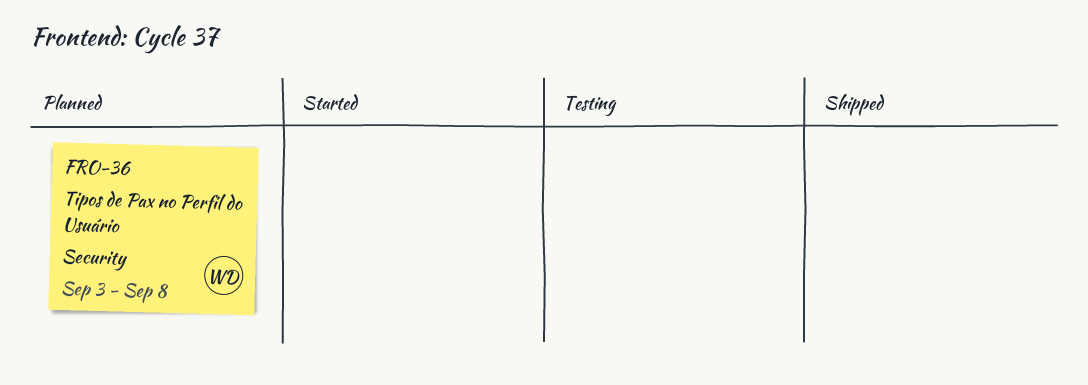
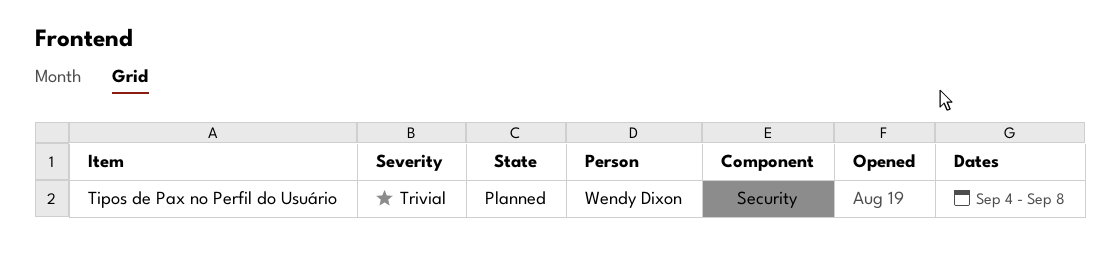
Tipos de Pax no Perfil do Usuário, start: Sep 3 -> Sep 4

